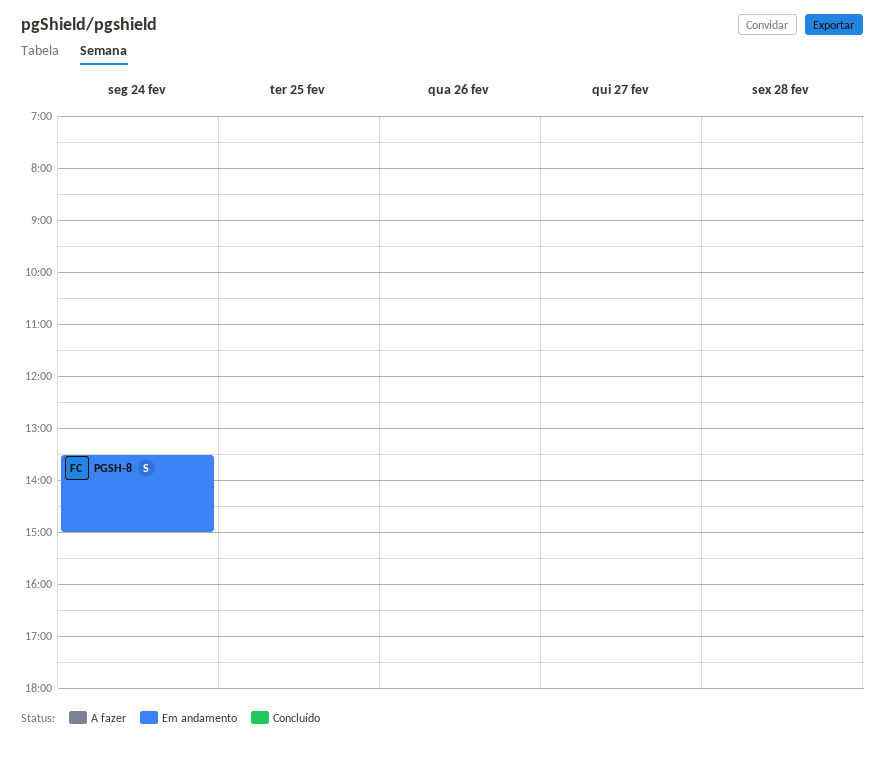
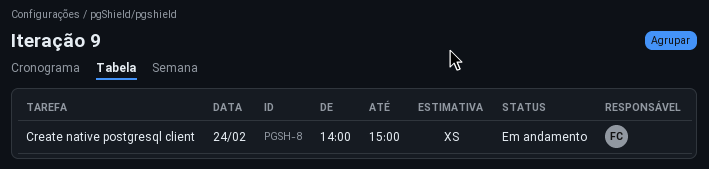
PGSH-8, estimate: S -> XS
PGSH-8, begins: 13:30 -> 14:00

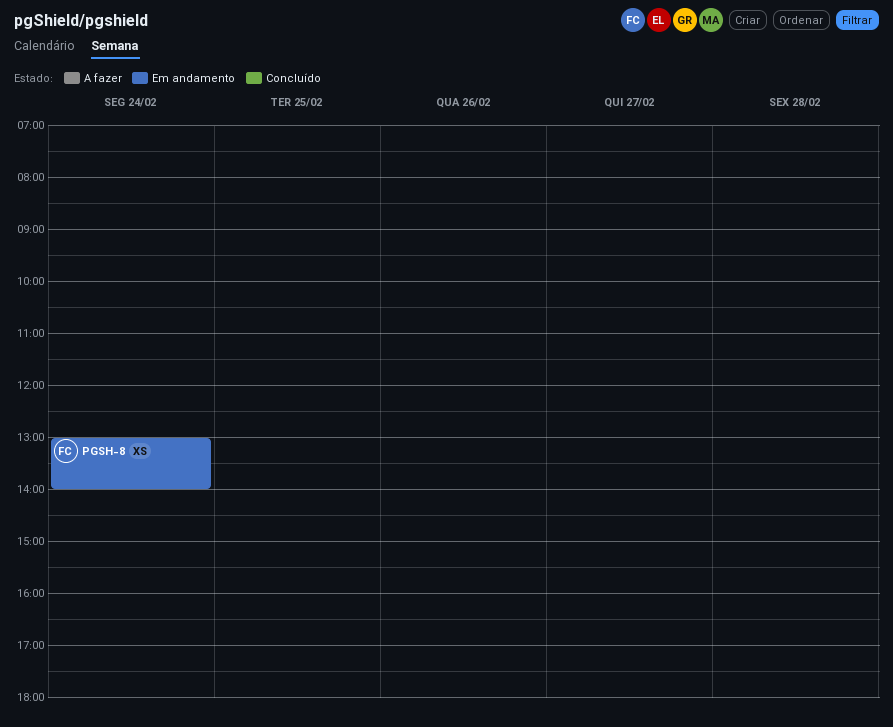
PGSH-8, begins: 14:00 -> 13:00
PGSH-8, ends: 15:00 -> 14:00

